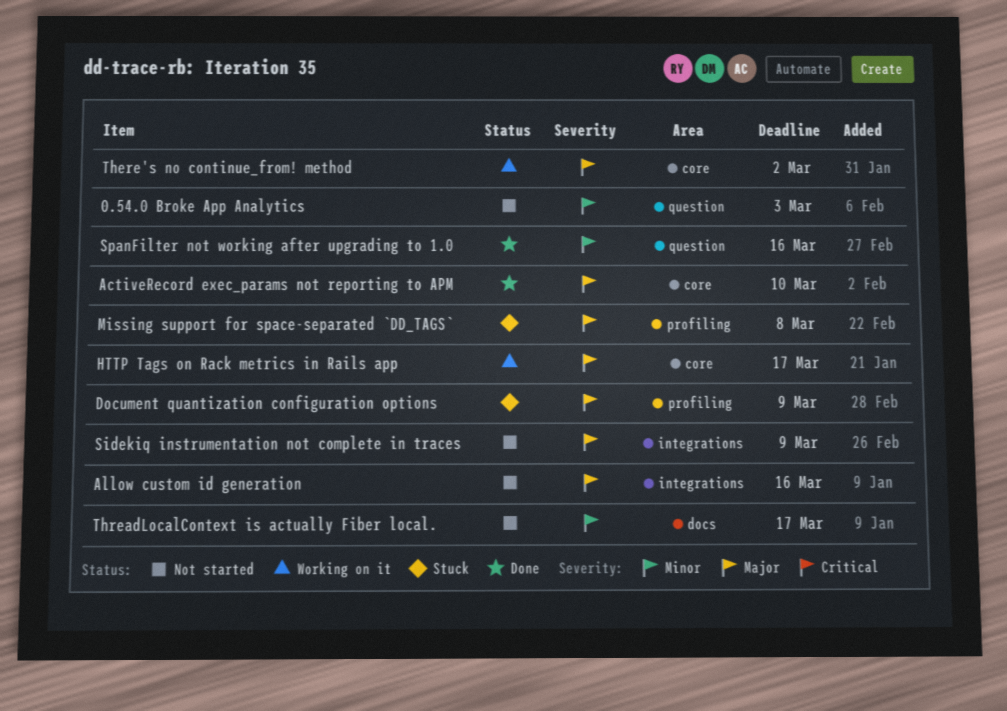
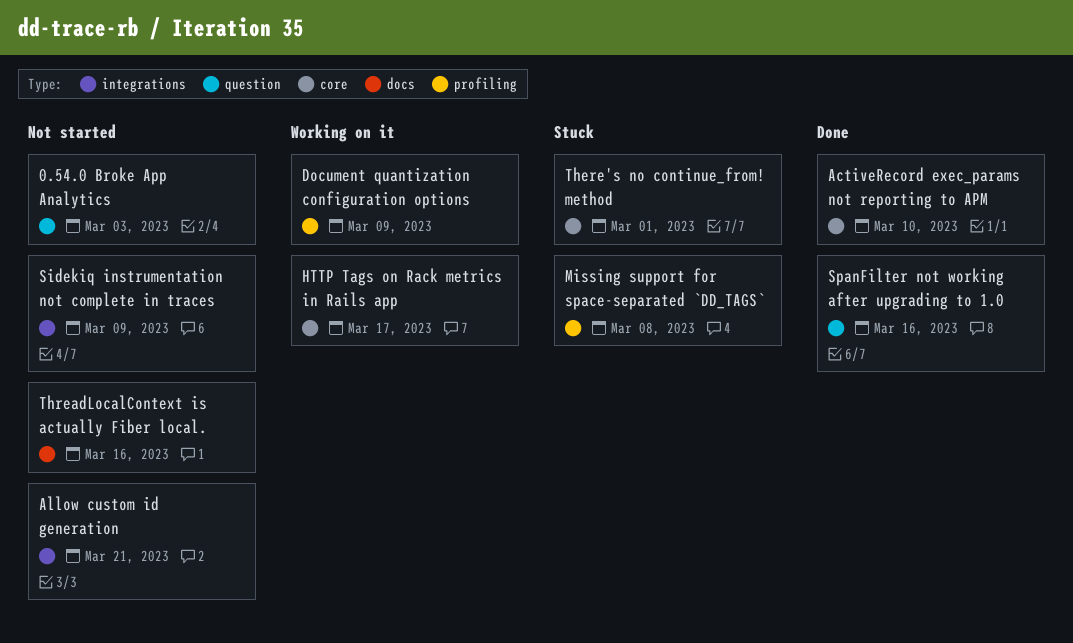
Allow custom id generation, due: Mar 16 -> Mar 21
Document quantization configuration options, status: Stuck -> Working on it
There's no continue_from! method, status: Working on it -> Stuck
There's no continue_from! method, due: Mar 2 -> Mar 1
ThreadLocalContext is actually Fiber local., due: Mar 17 -> Mar 16

